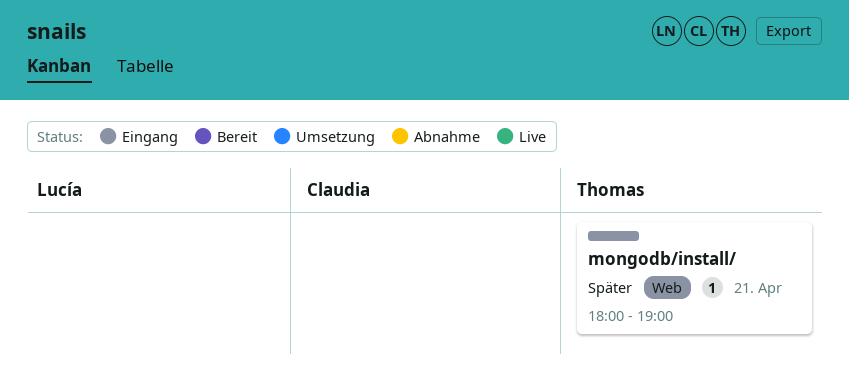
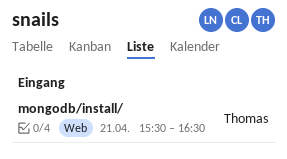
mongodb/install/, begins: 18:00 -> 15:30
mongodb/install/, ends: 19:00 -> 16:30

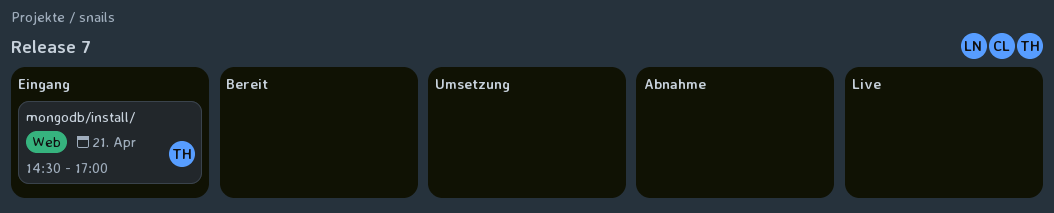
mongodb/install/, begins: 15:30 -> 14:30
mongodb/install/, ends: 16:30 -> 17:00

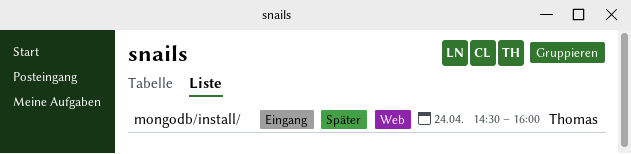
mongodb/install/, day: Apr 21 -> Apr 24
mongodb/install/, ends: 17:00 -> 16:00

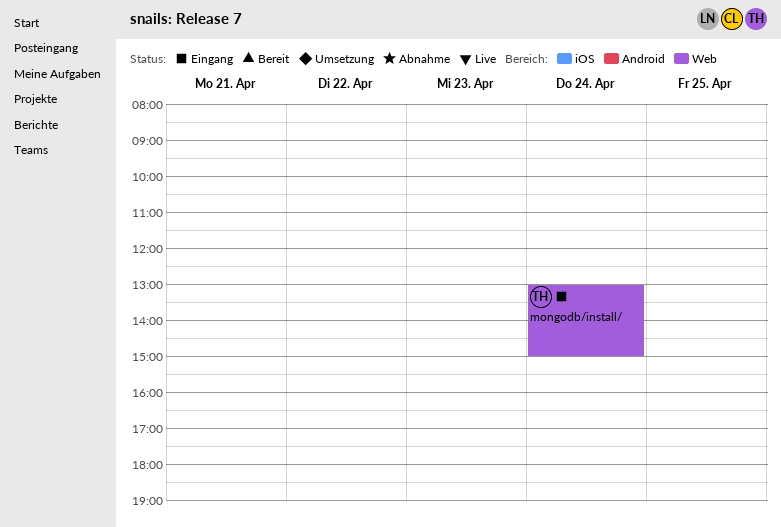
mongodb/install/, begins: 14:30 -> 13:00
mongodb/install/, ends: 16:00 -> 15:00

